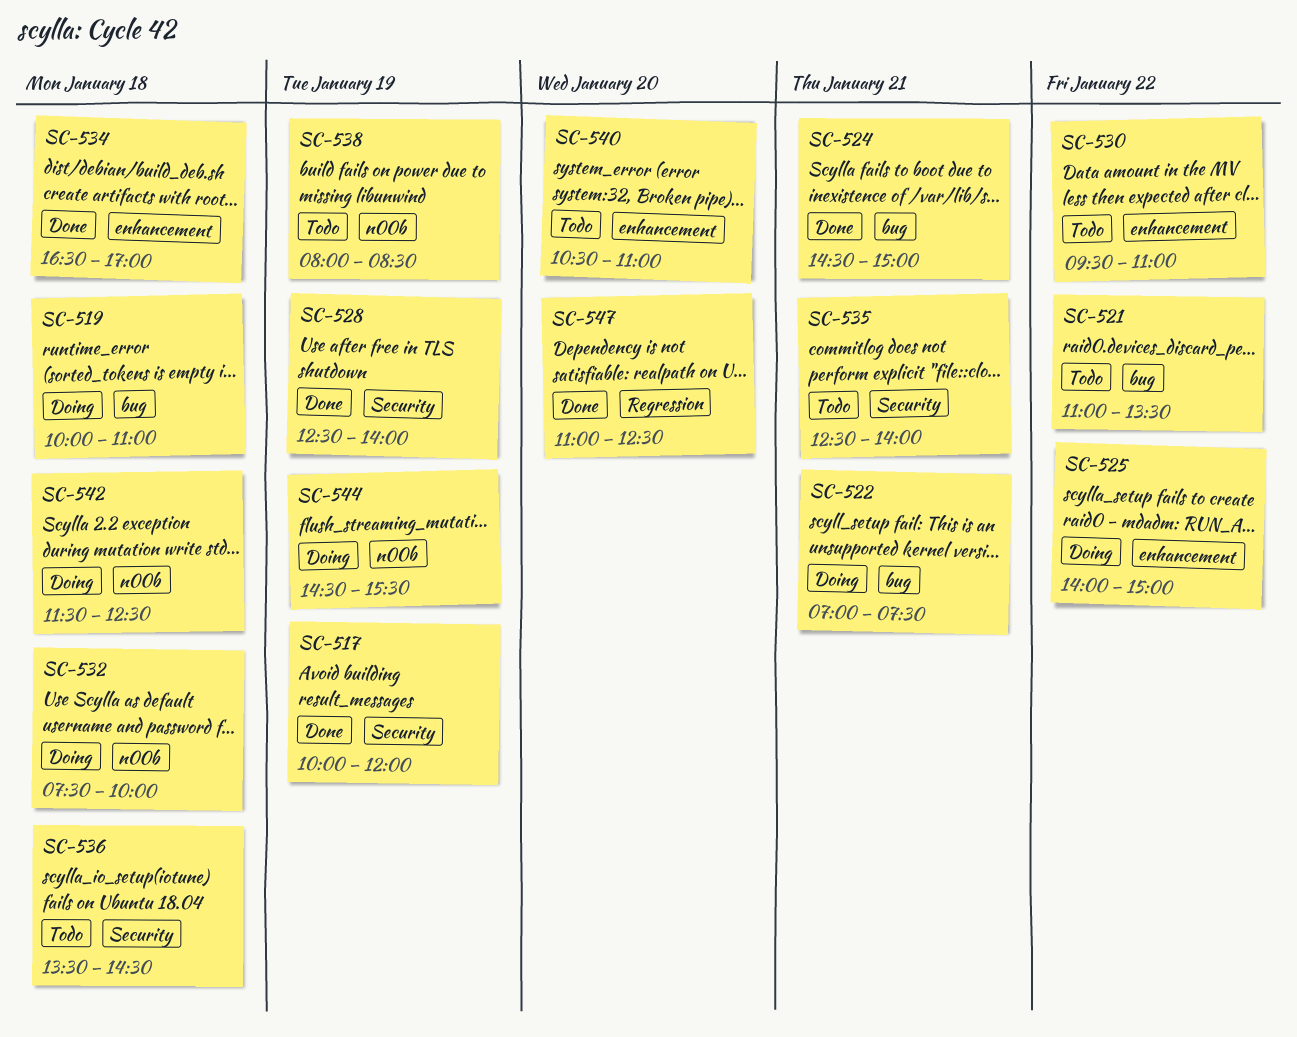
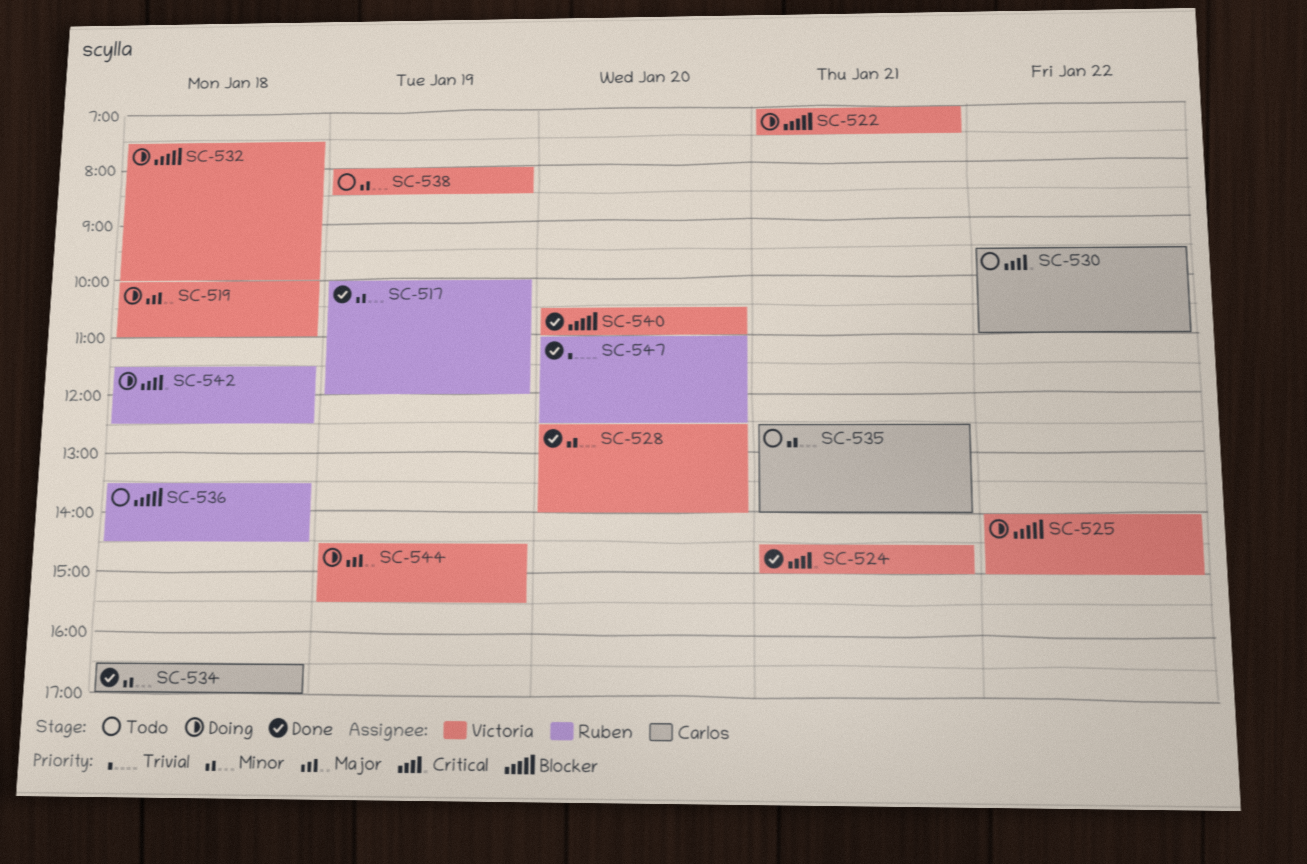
SC-521: present -> none
SC-528, day: Jan 19 -> Jan 20
SC-540, status: Todo -> Done

